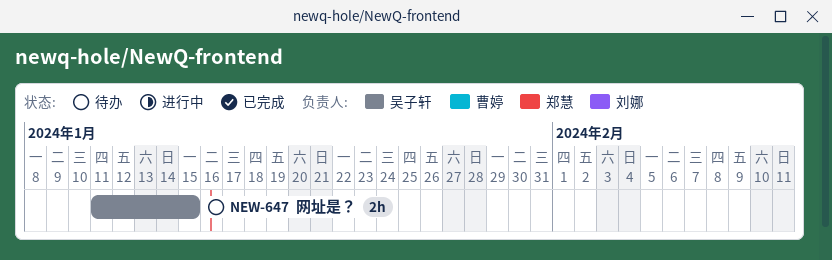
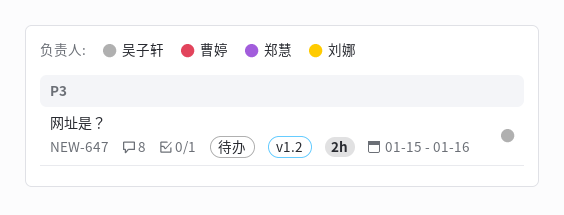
NEW-647, start: Jan 11 -> Jan 15
NEW-647, due: Jan 15 -> Jan 16

